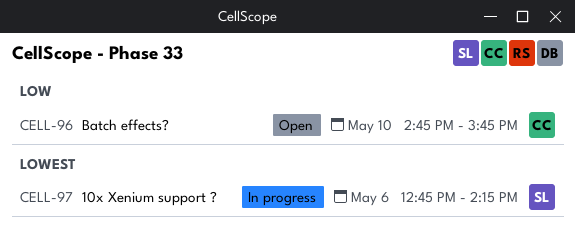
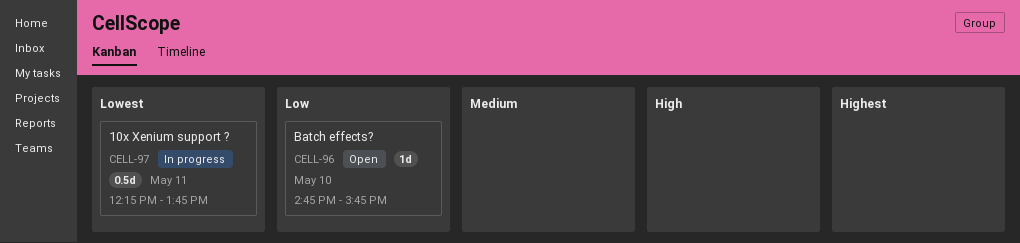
CELL-97, day: May 6 -> May 11
CELL-97, begins: 12:45 -> 12:15
CELL-97, ends: 14:15 -> 13:45

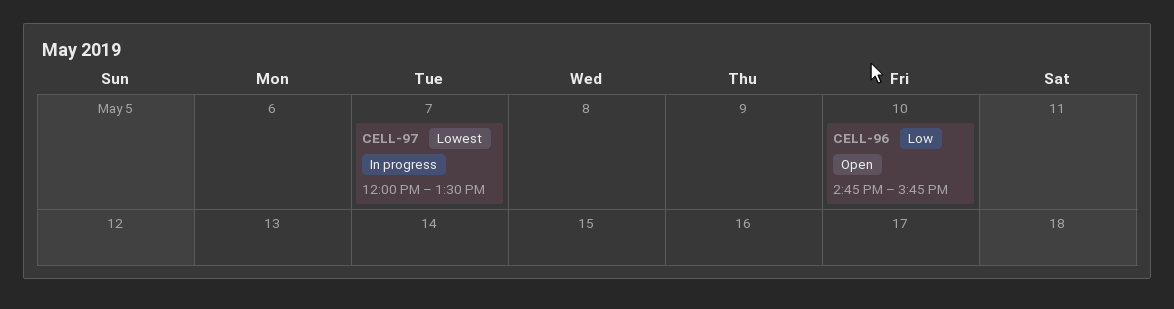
CELL-97, day: May 11 -> May 7
CELL-97, begins: 12:15 -> 12:00
CELL-97, ends: 13:45 -> 13:30

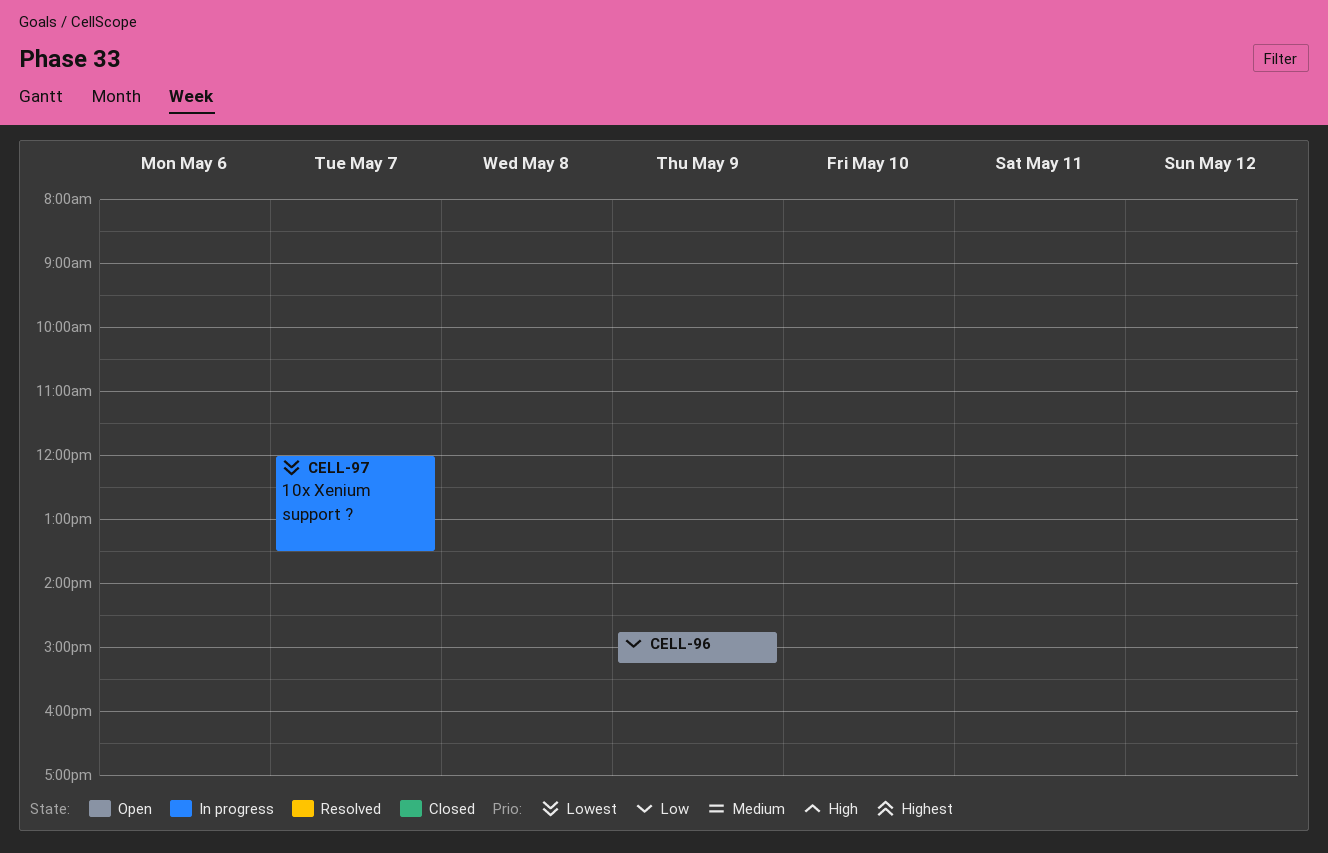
CELL-96, day: May 10 -> May 9
CELL-96, ends: 15:45 -> 15:15

